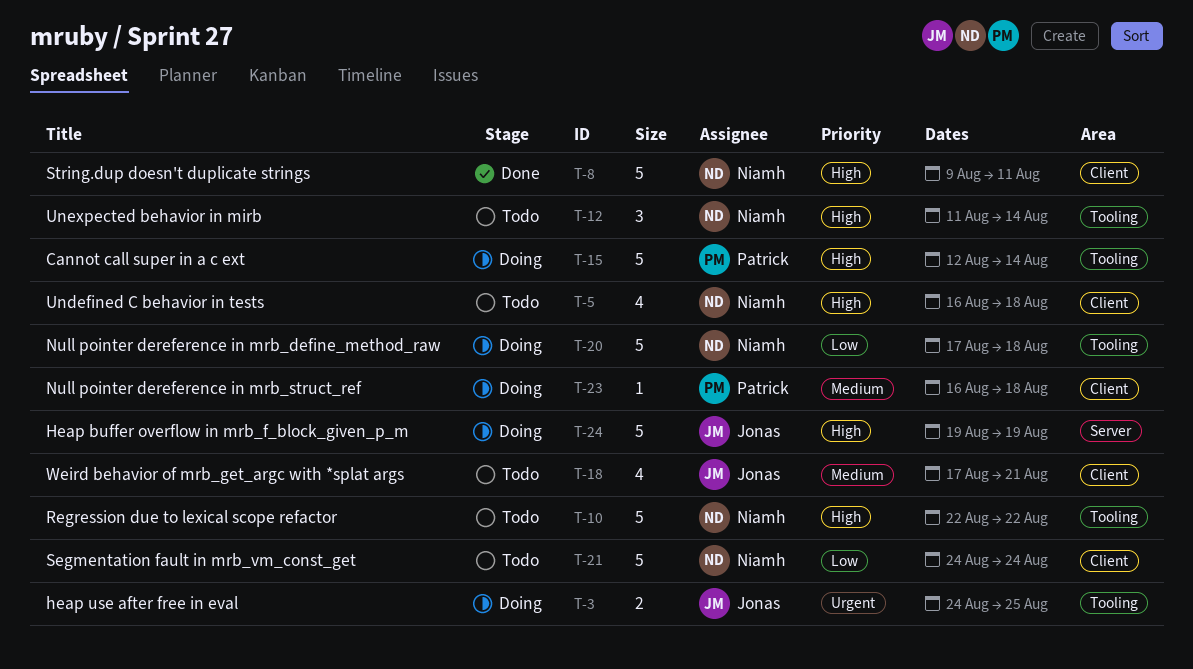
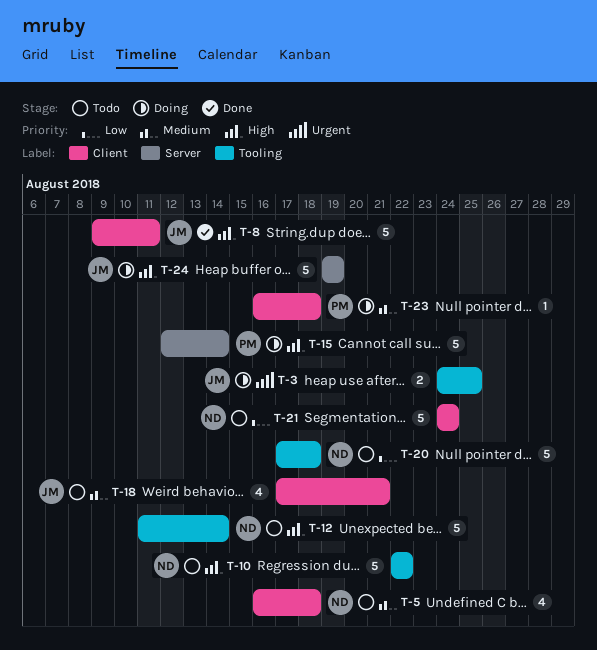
T-5, priority: High -> Medium
T-8, owner: Niamh -> Jonas
T-12, estimate: 3 -> 5
T-15, label: Tooling -> Server
T-20, status: Doing -> Todo

